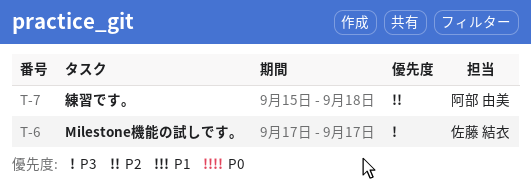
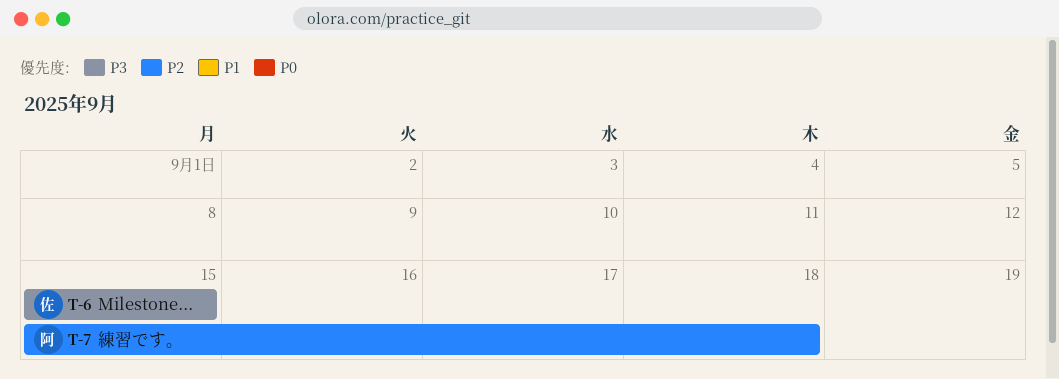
T-6, start: Sep 17 -> Sep 15
T-6, due: Sep 17 -> Sep 15

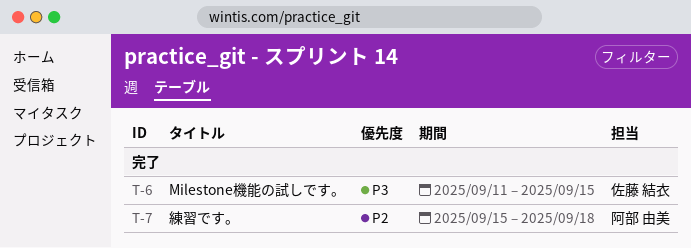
T-6, start: Sep 15 -> Sep 11

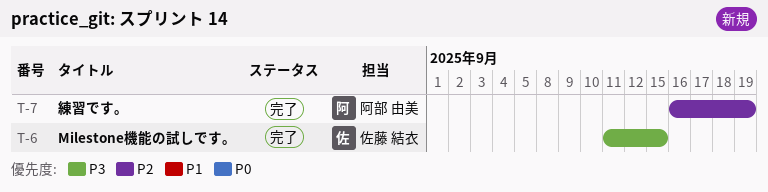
T-7, start: Sep 15 -> Sep 16
T-7, due: Sep 18 -> Sep 19

